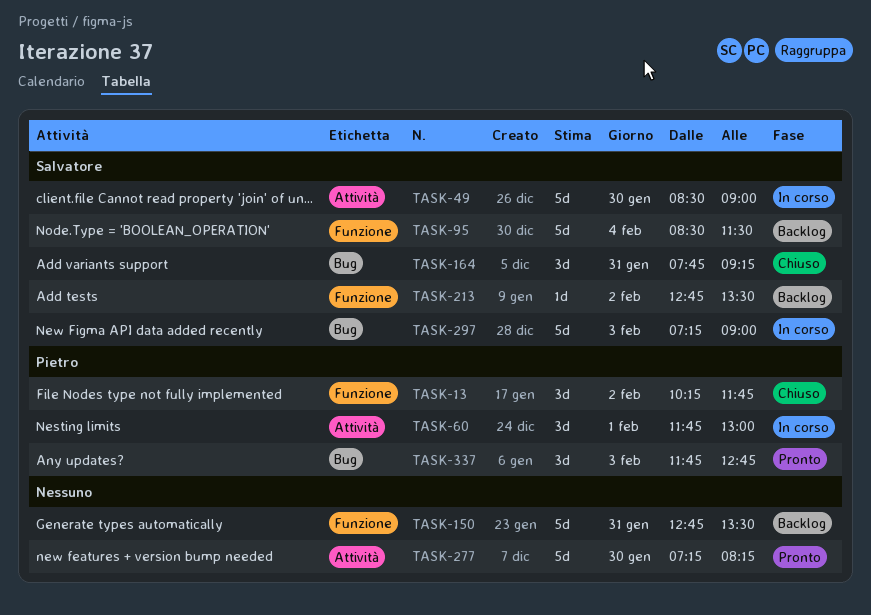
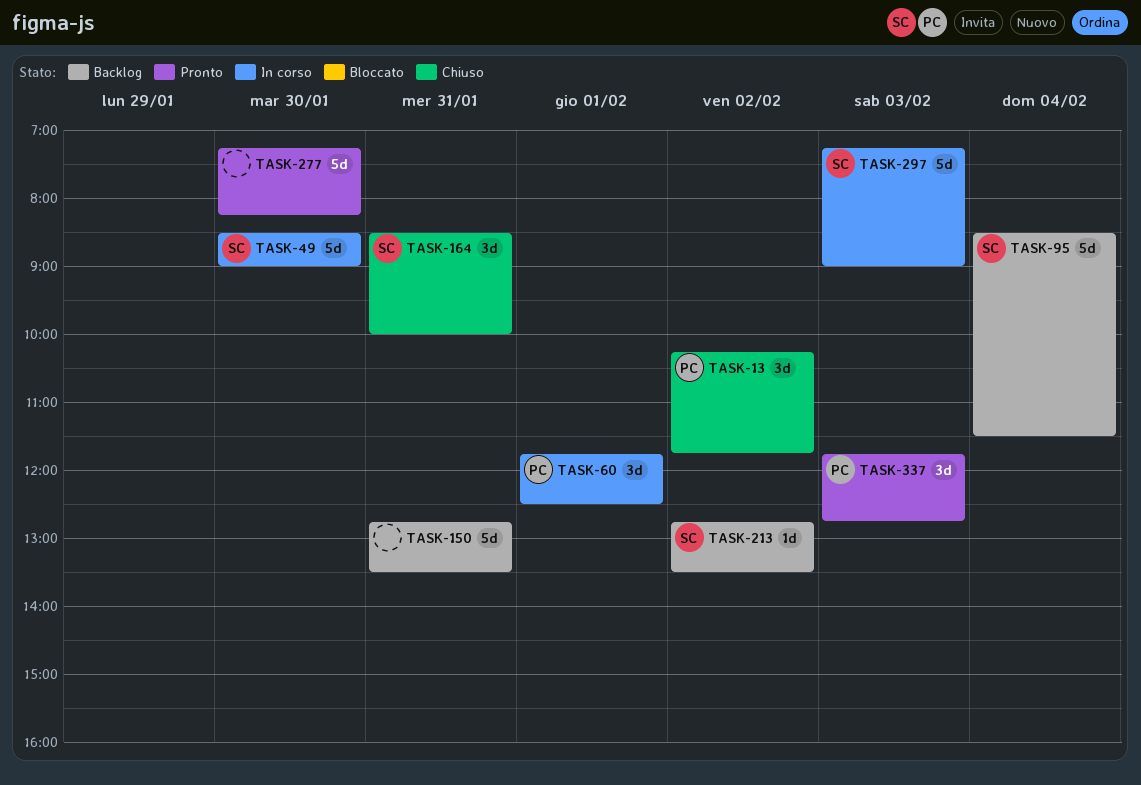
TASK-60, ends: 13:00 -> 12:30
TASK-164, begins: 07:45 -> 08:30
TASK-164, ends: 09:15 -> 10:00

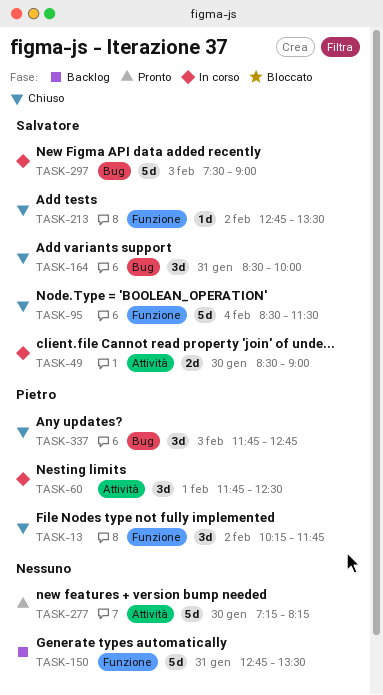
TASK-49, estimate: 5d -> 2d
TASK-95, status: Backlog -> Chiuso
TASK-213, status: Backlog -> Chiuso
TASK-297, begins: 07:15 -> 07:30
TASK-337, status: Pronto -> Chiuso

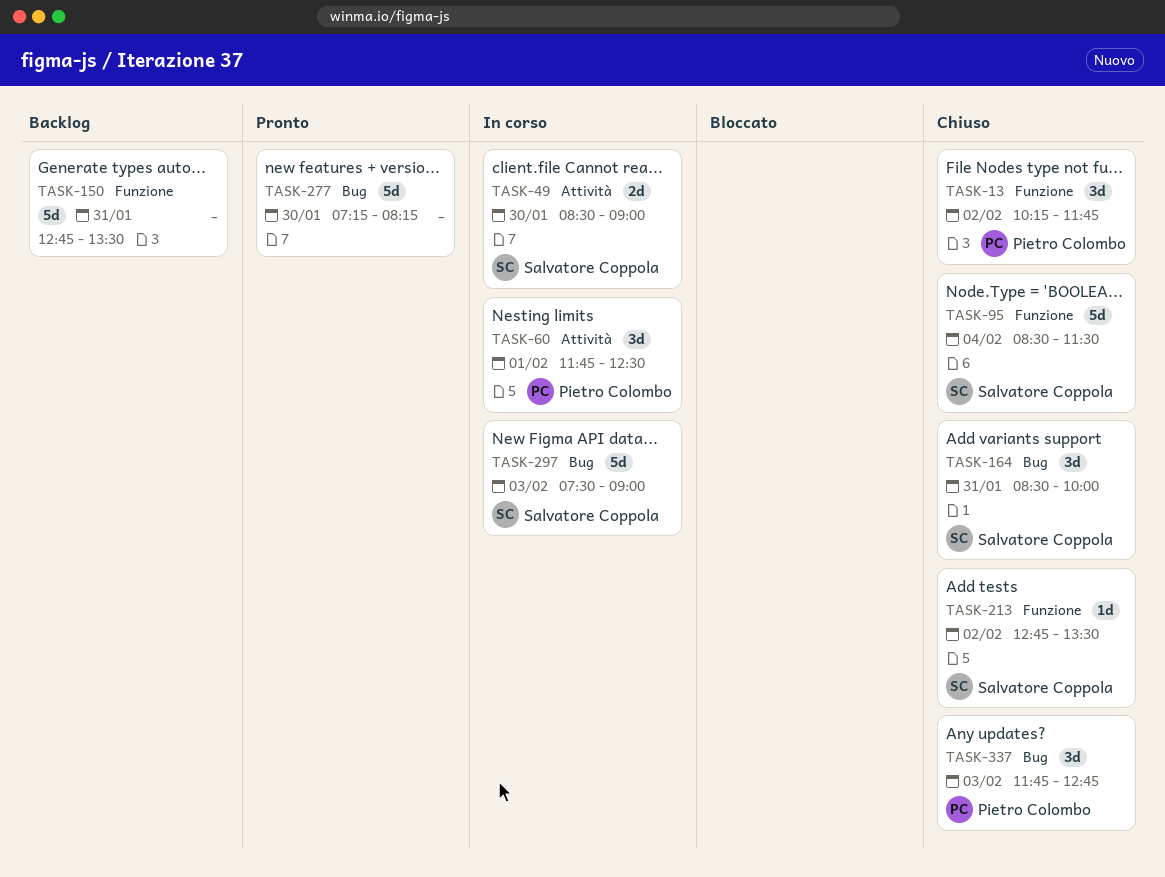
TASK-277, label: Attività -> Bug

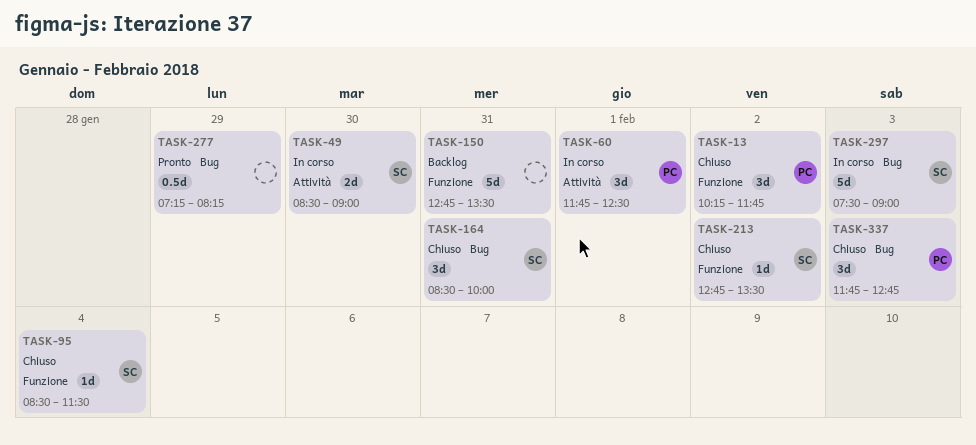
TASK-95, estimate: 5d -> 1d
TASK-277, estimate: 5d -> 0.5d
TASK-277, day: Jan 30 -> Jan 29

